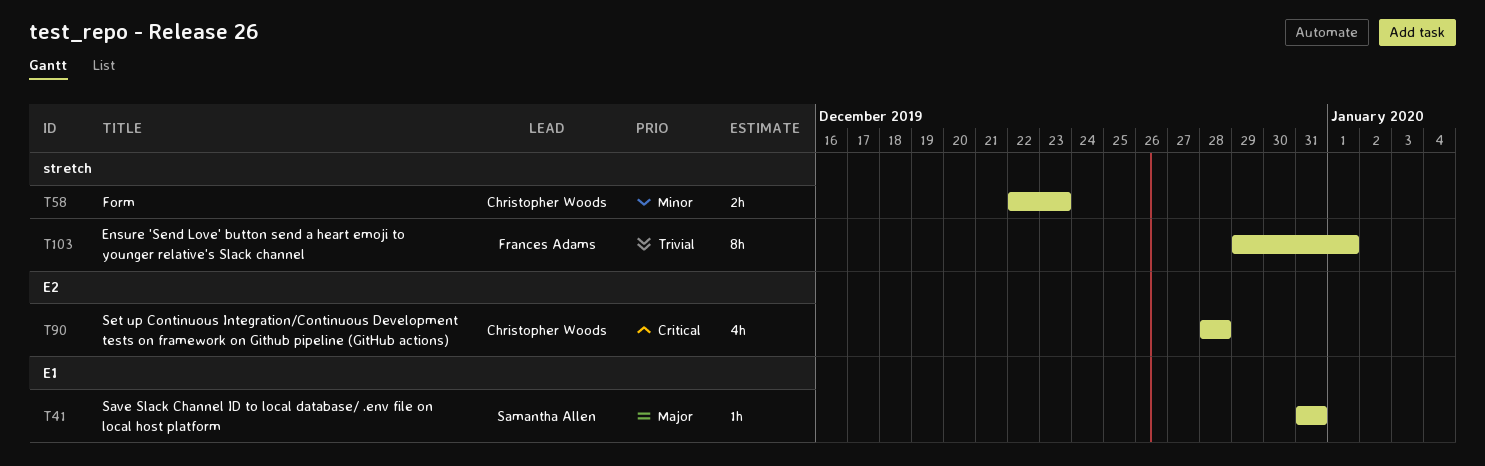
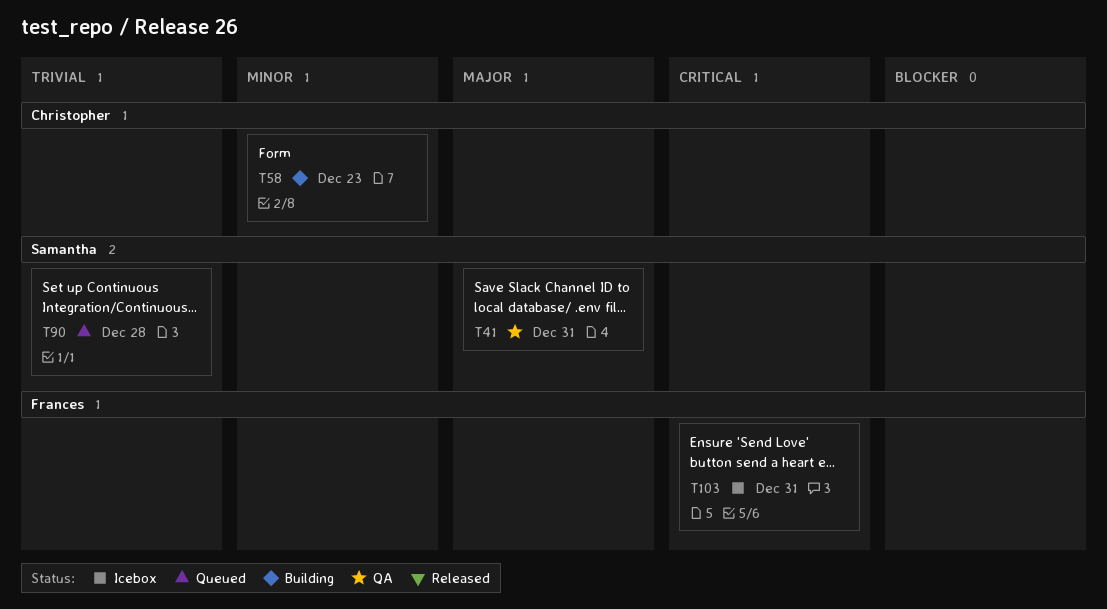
T90, owner: Christopher Woods -> Samantha Allen
T90, priority: Critical -> Trivial
T103, priority: Trivial -> Critical
T103, due: Jan 1 -> Dec 31

